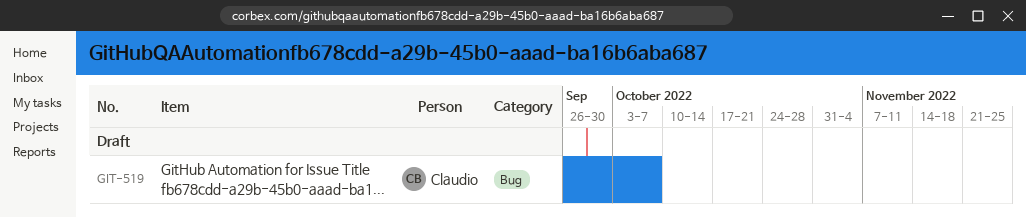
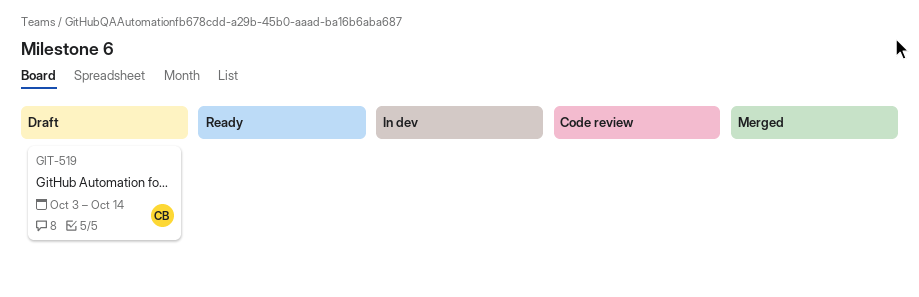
GIT-519, start: Sep 26 -> Oct 3
GIT-519, due: Oct 7 -> Oct 14

